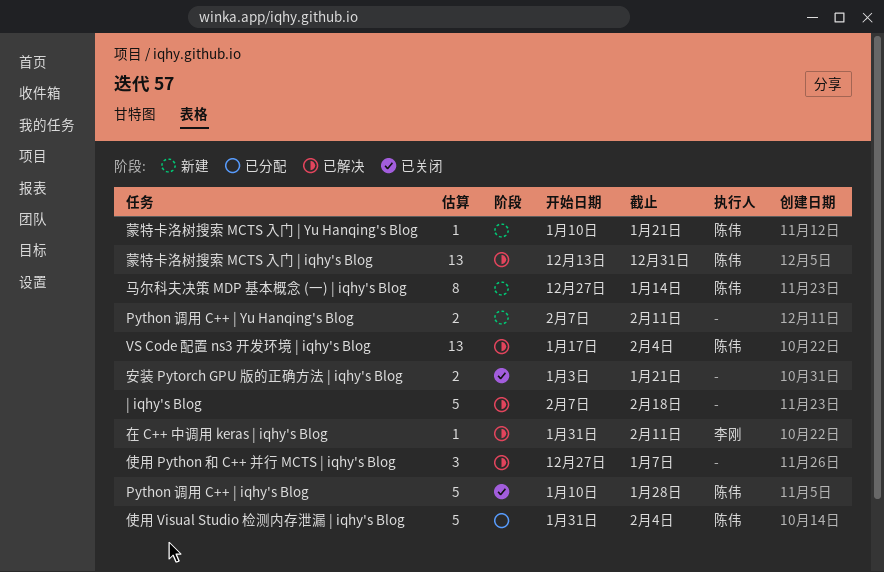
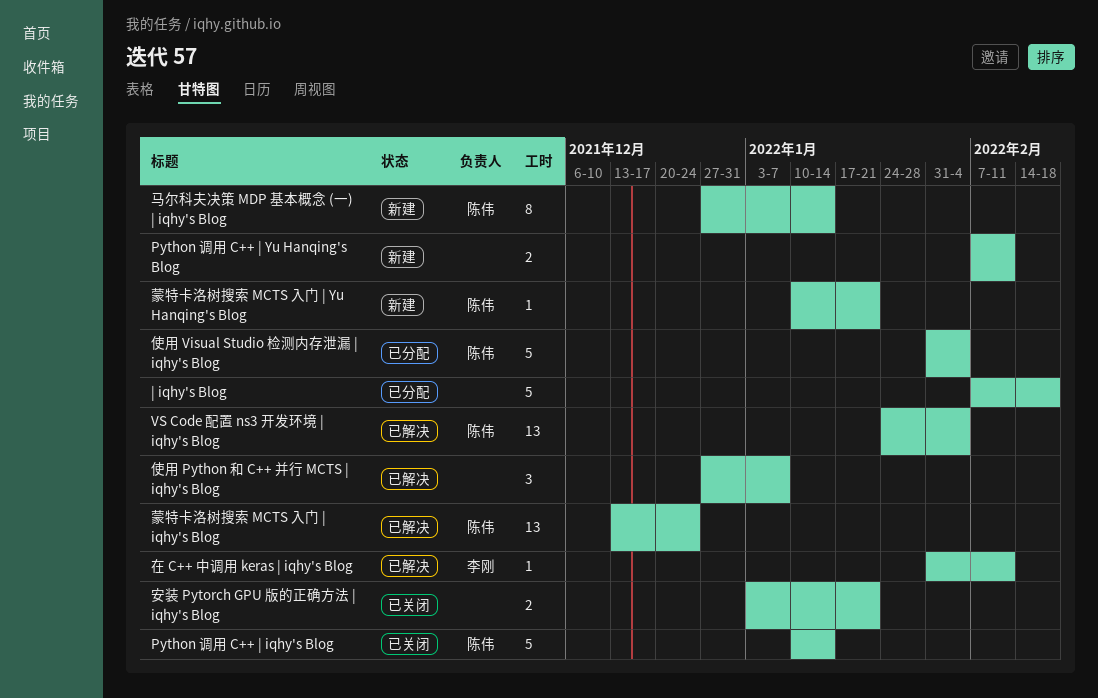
Python 调用 C++ | iqhy's Blog, due: Jan 28 -> Jan 14
VS Code 配置 ns3 开发环境 | iqhy's Blog, start: Jan 17 -> Jan 24
| iqhy's Blog, status: 已解决 -> 已分配
蒙特卡洛树搜索 MCTS 入门 | iqhy's Blog, due: Dec 31 -> Dec 24

